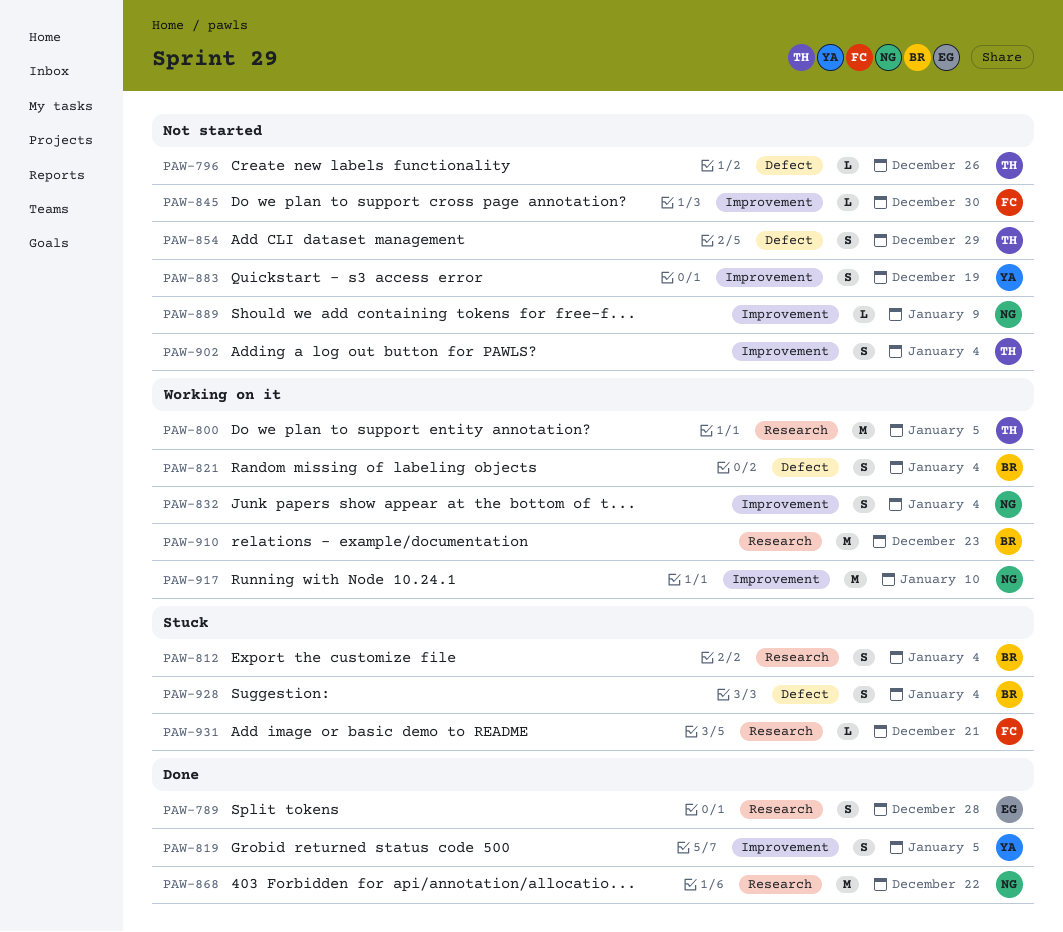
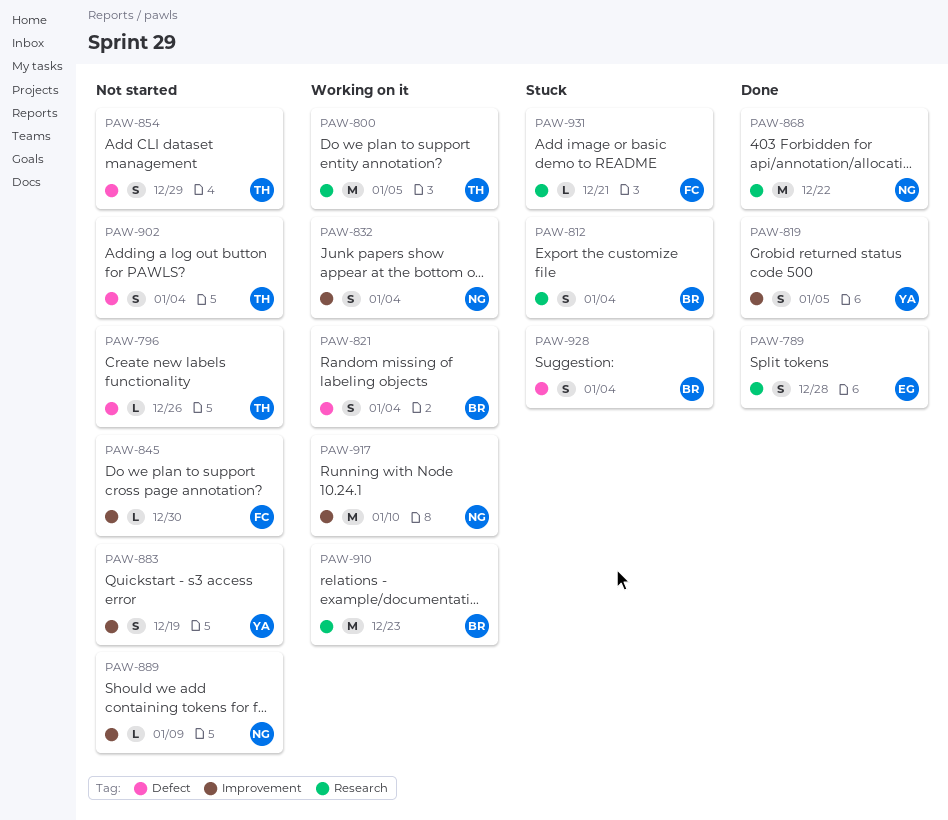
PAW-902, label: Improvement -> Defect

